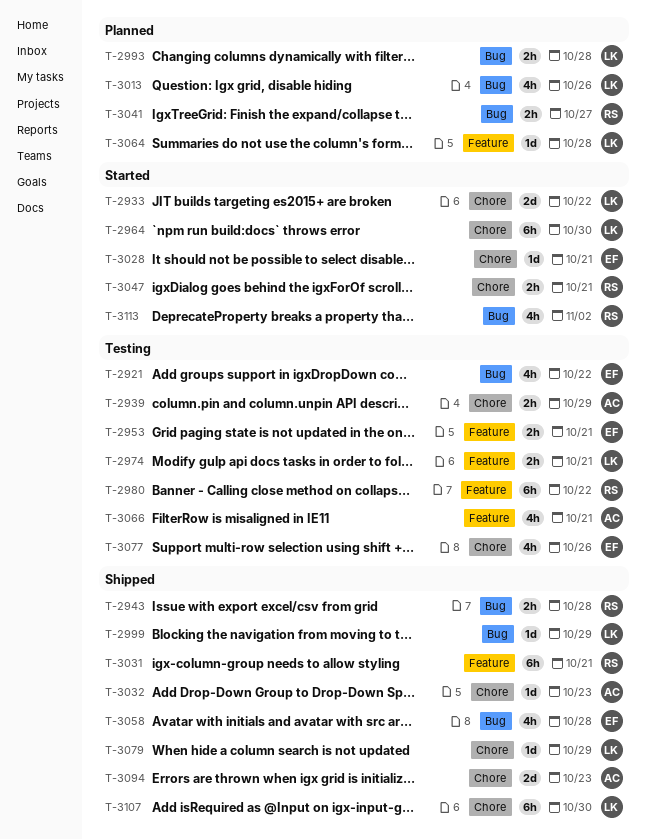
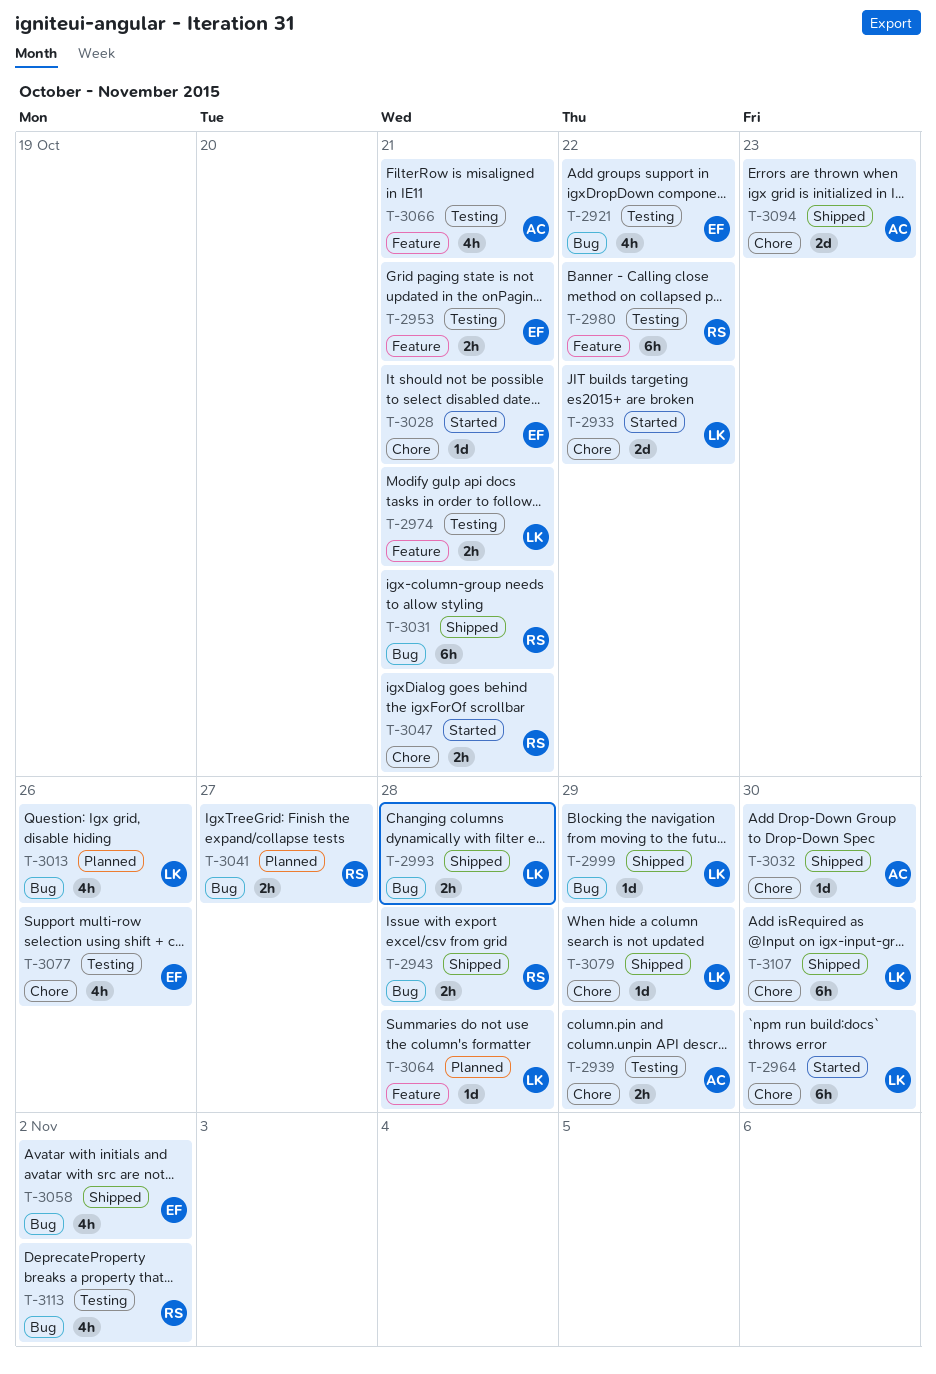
T-2993, status: Planned -> Shipped
T-3031, label: Feature -> Bug
T-3032, due: Oct 23 -> Oct 30
T-3058, due: Oct 28 -> Nov 2
T-3113, status: Started -> Testing

